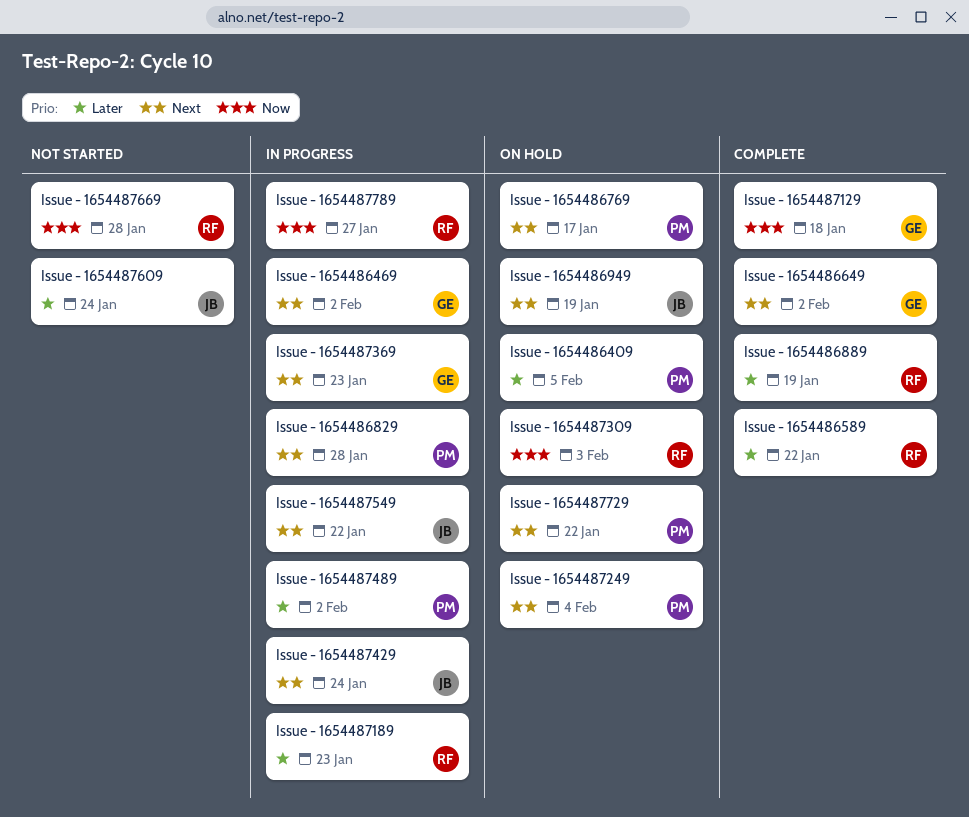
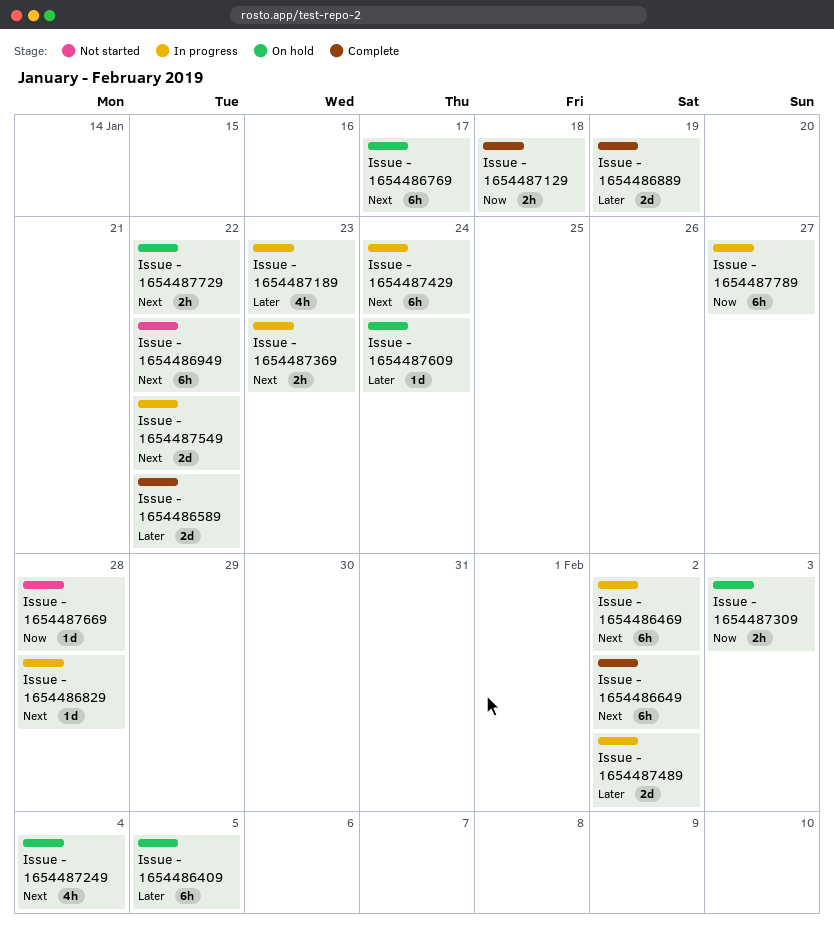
Issue - 1654486949, status: On hold -> Not started
Issue - 1654486949, due: Jan 19 -> Jan 22
Issue - 1654487609, status: Not started -> On hold

